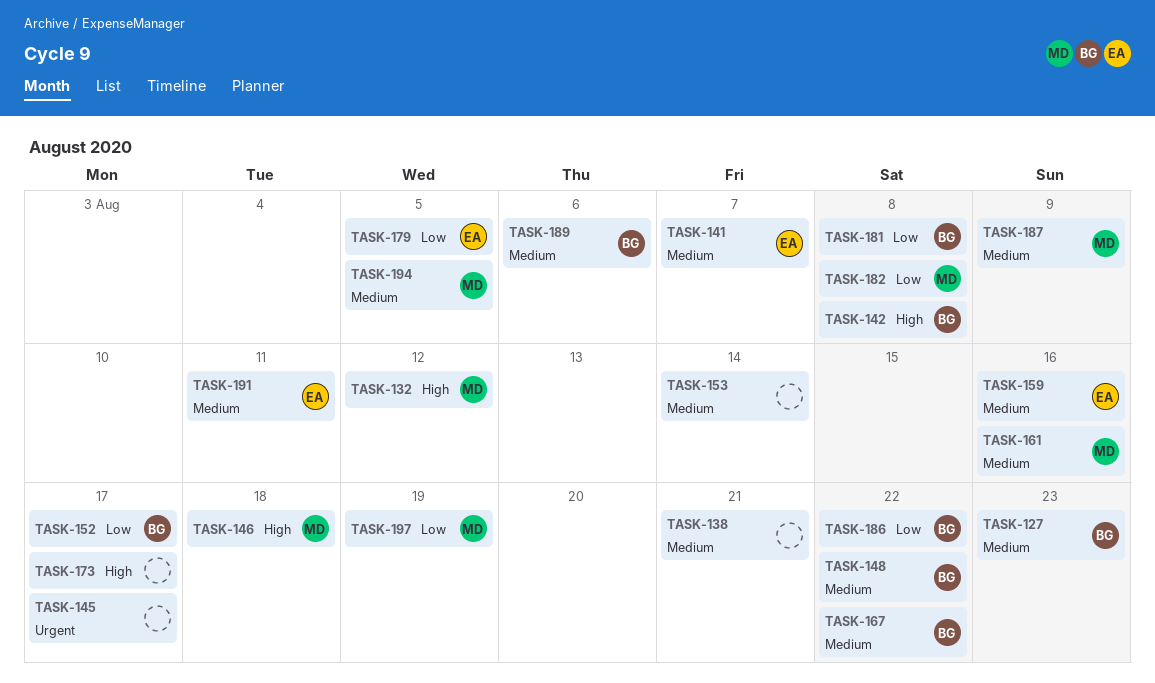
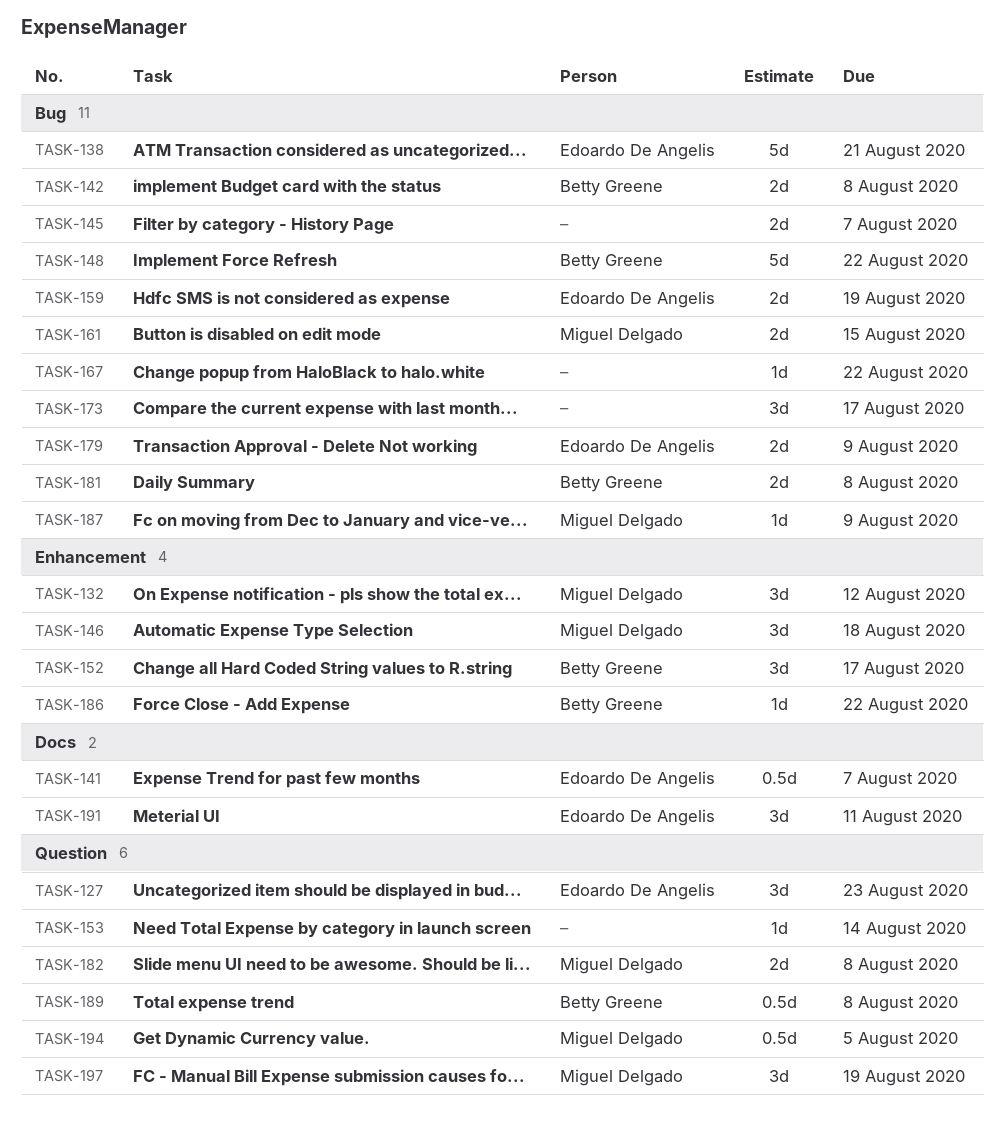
TASK-127, owner: Betty Greene -> Edoardo De Angelis
TASK-138, owner: none -> Edoardo De Angelis
TASK-145, due: Aug 17 -> Aug 7
TASK-159, due: Aug 16 -> Aug 19
TASK-161, due: Aug 16 -> Aug 15
TASK-167, owner: Betty Greene -> none
TASK-179, due: Aug 5 -> Aug 9
TASK-189, due: Aug 6 -> Aug 8

